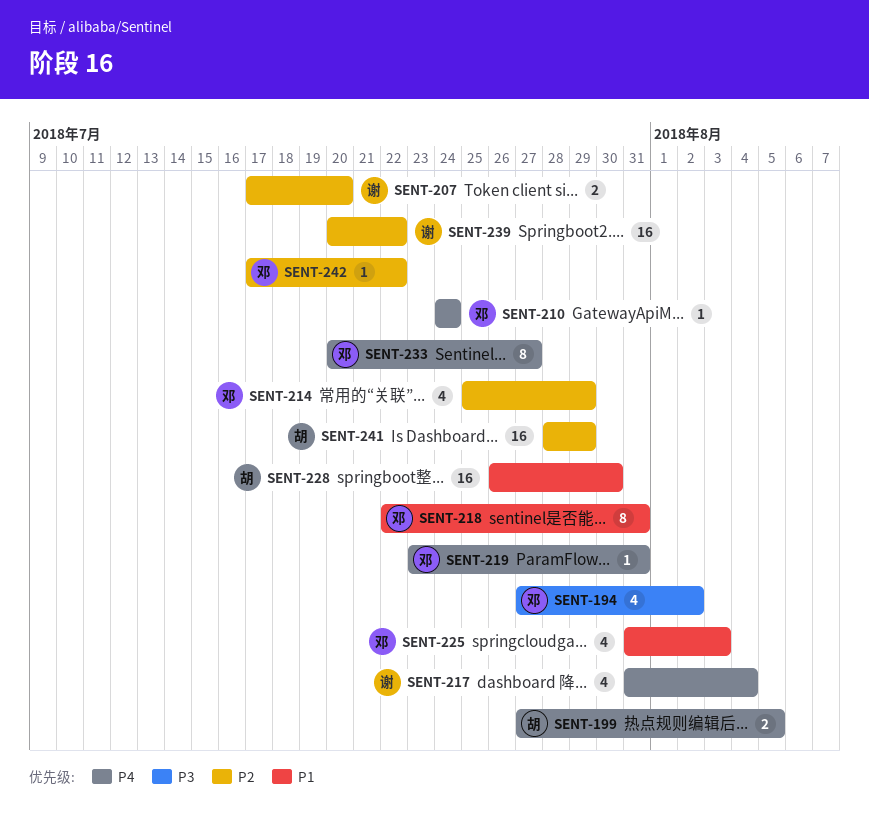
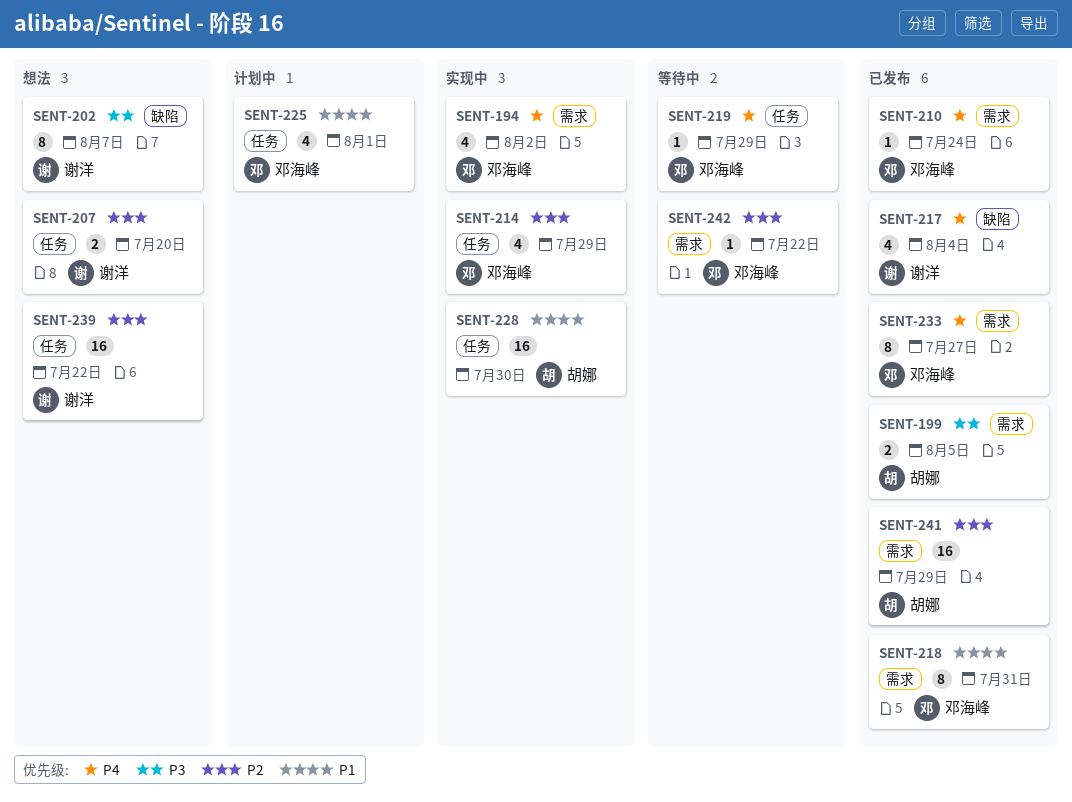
SENT-194, priority: P3 -> P4
SENT-199, priority: P4 -> P3
SENT-202: none -> present
SENT-219, due: Jul 31 -> Jul 29
SENT-225, due: Aug 3 -> Aug 1

